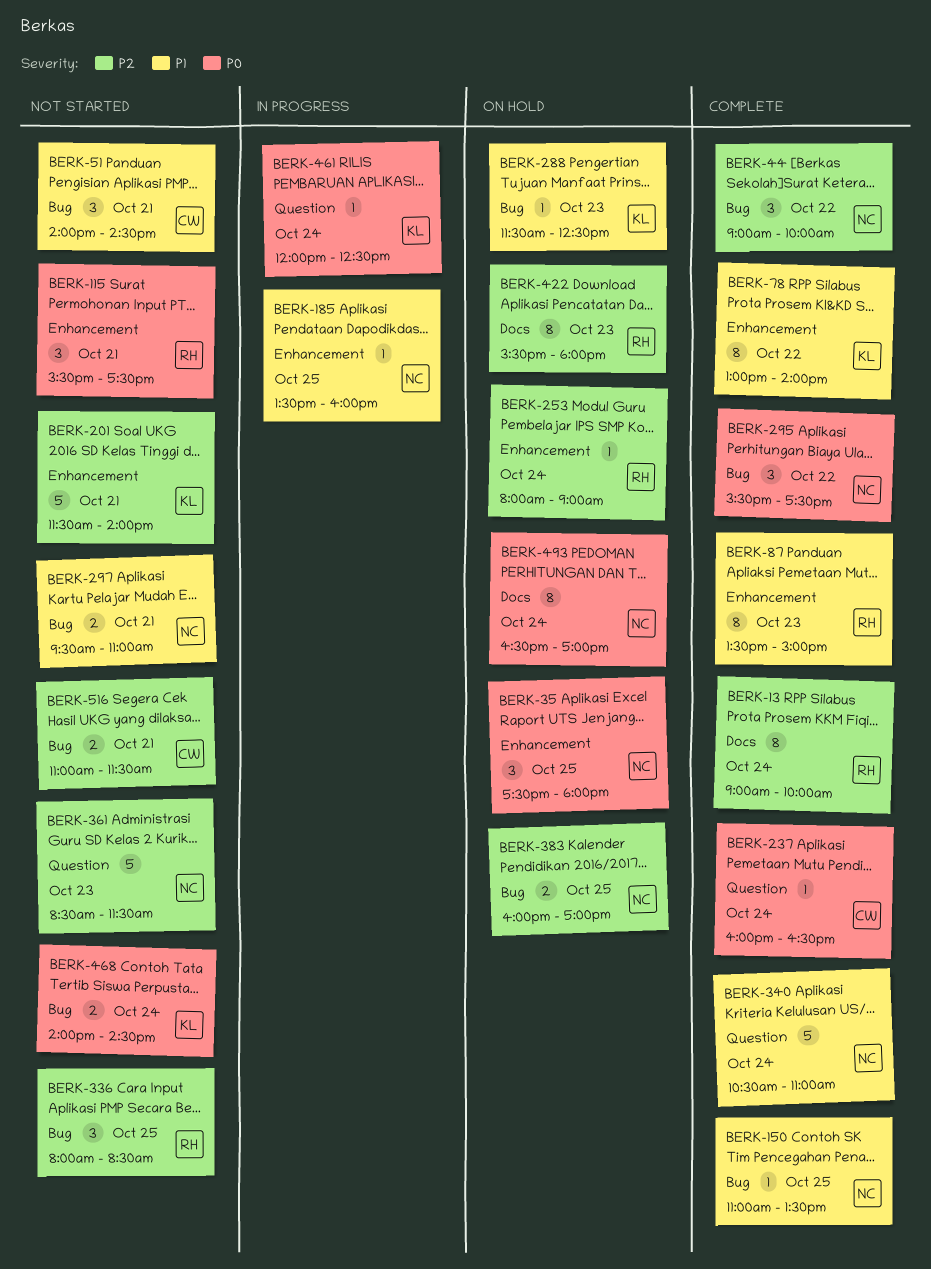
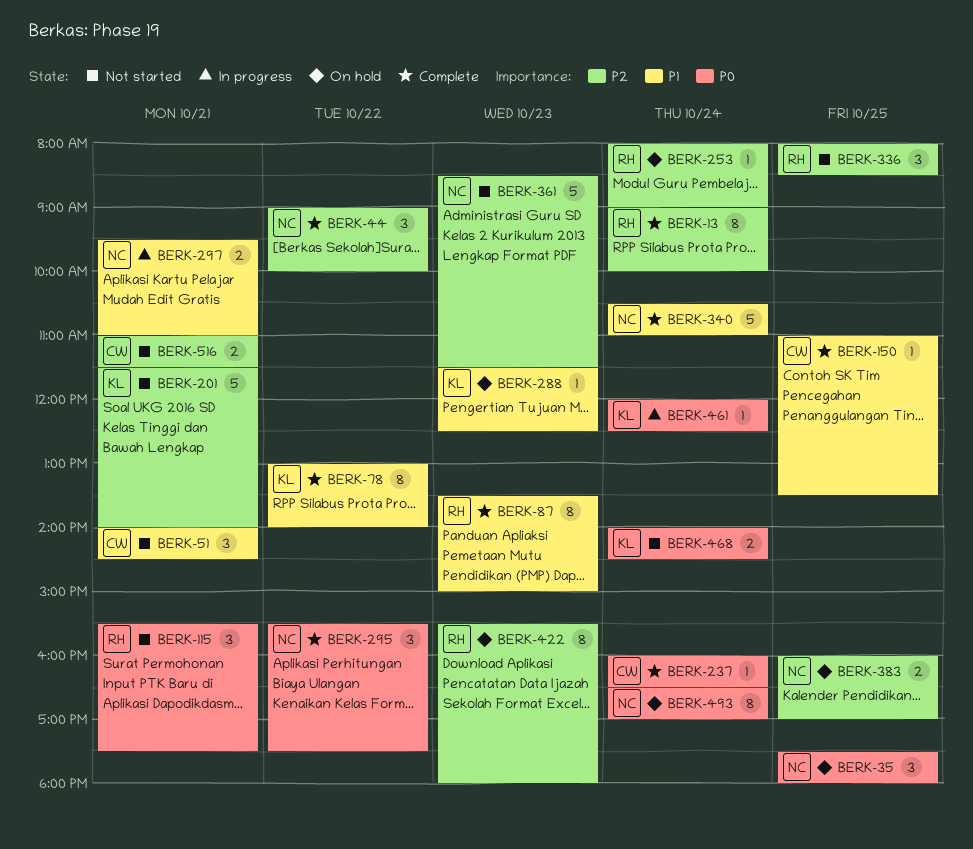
BERK-150, owner: NC -> CW
BERK-185: present -> none
BERK-297, status: Not started -> In progress

